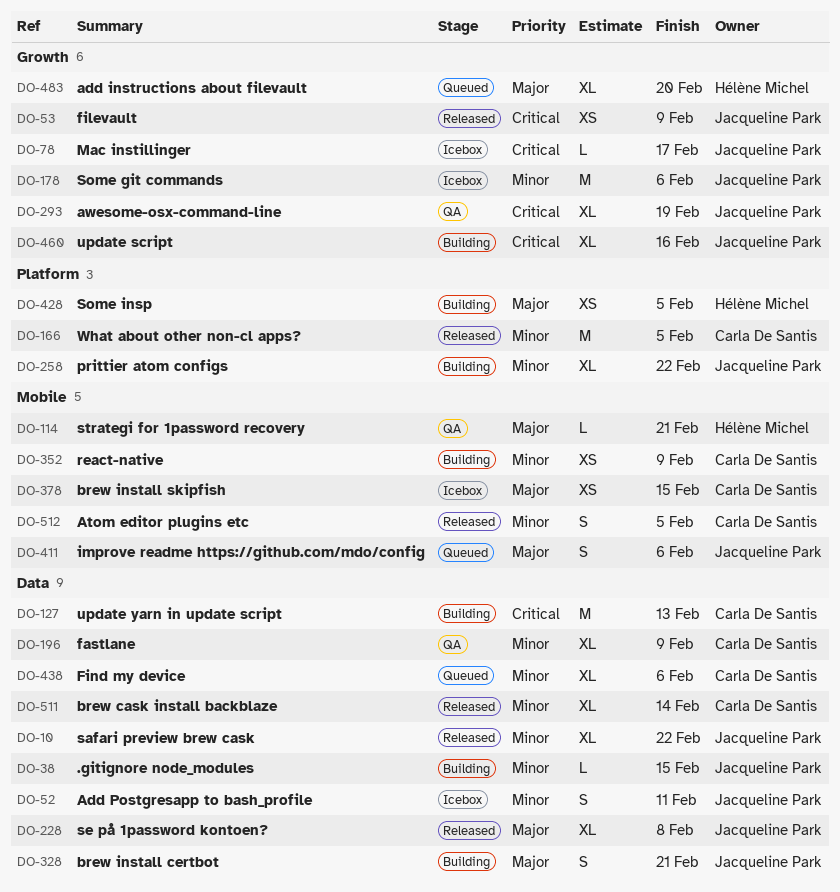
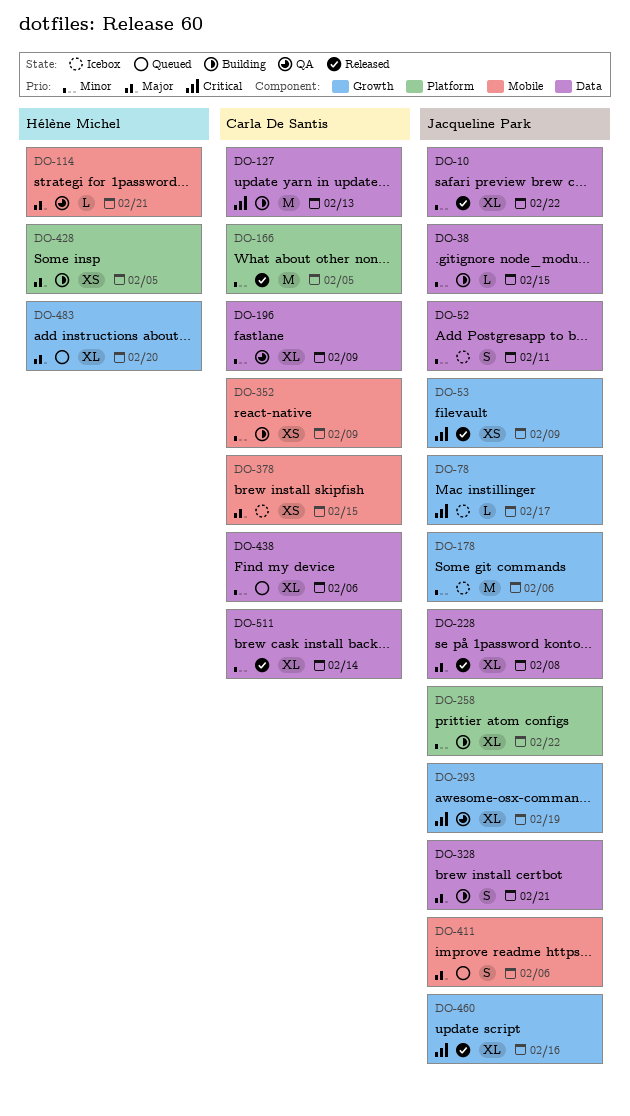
DO-460, status: Building -> Released
DO-512: present -> none

